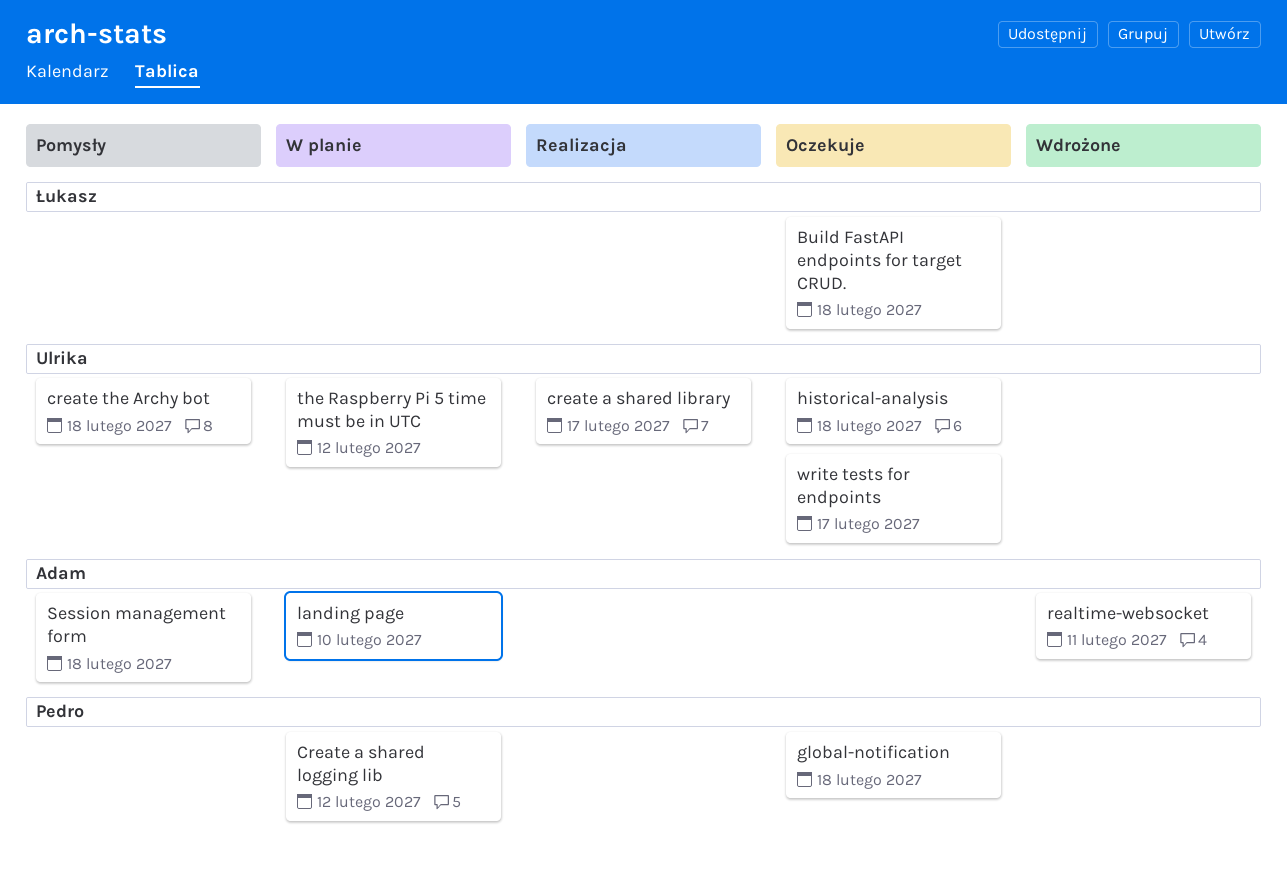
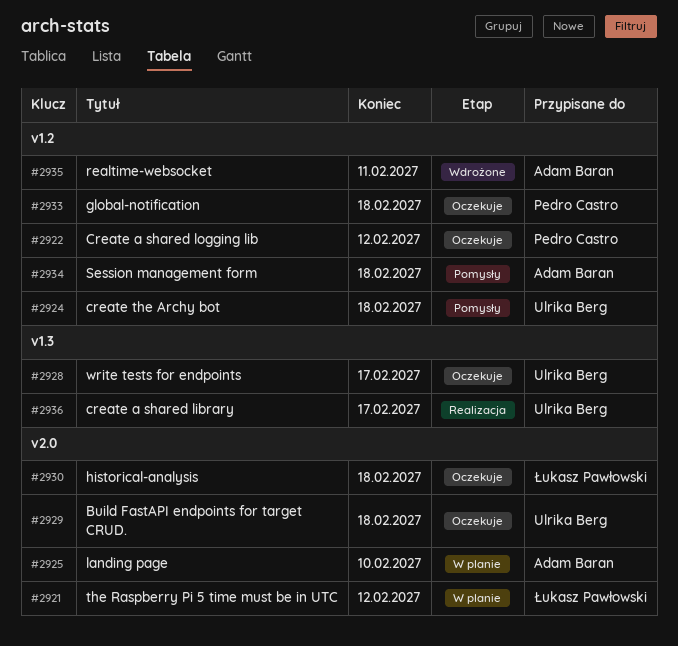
Build FastAPI endpoints for target CRUD., owner: Łukasz Pawłowski -> Ulrika Berg
Create a shared logging lib, status: W planie -> Oczekuje
historical-analysis, owner: Ulrika Berg -> Łukasz Pawłowski
the Raspberry Pi 5 time must be in UTC, owner: Ulrika Berg -> Łukasz Pawłowski

